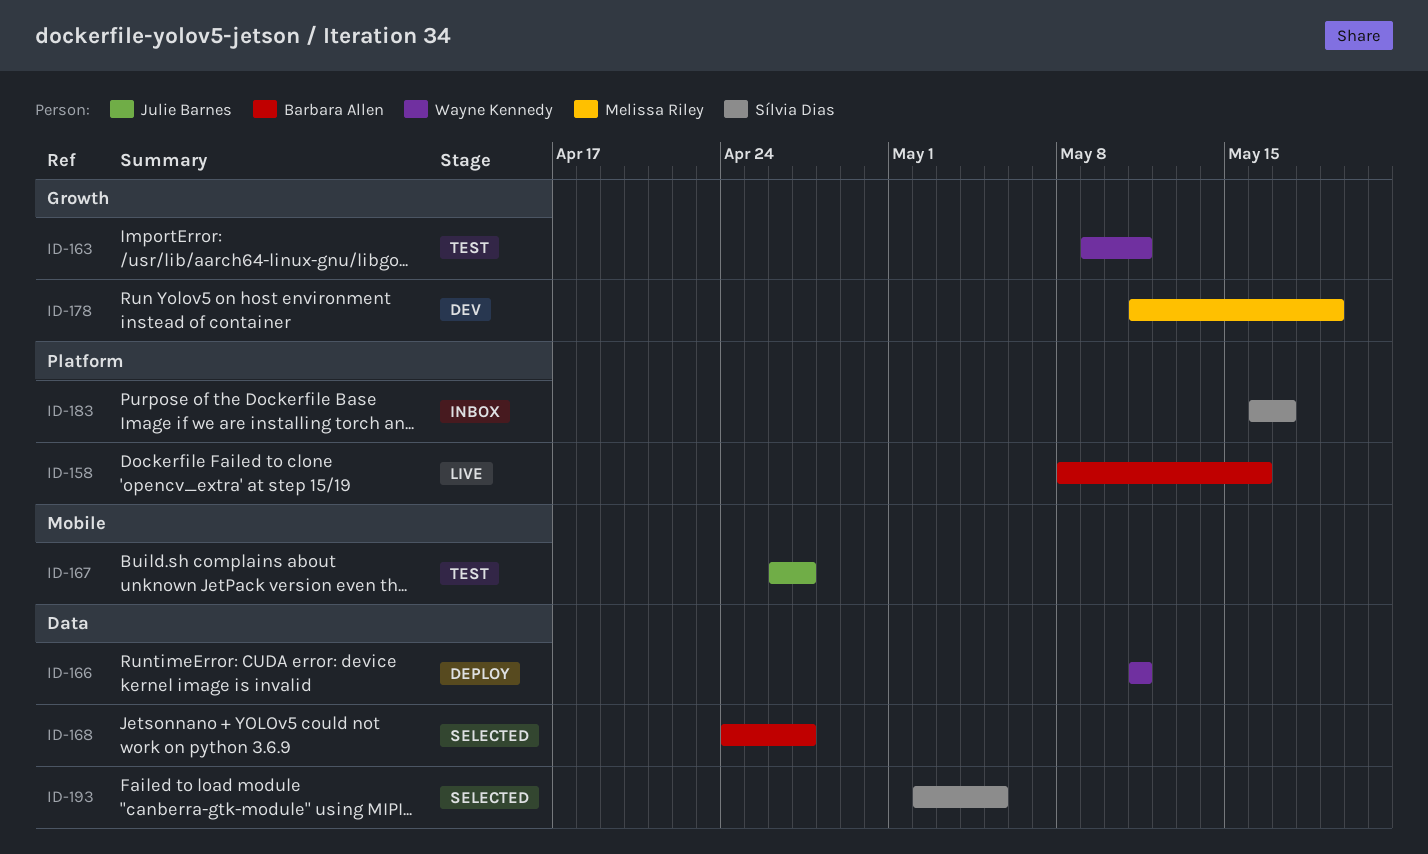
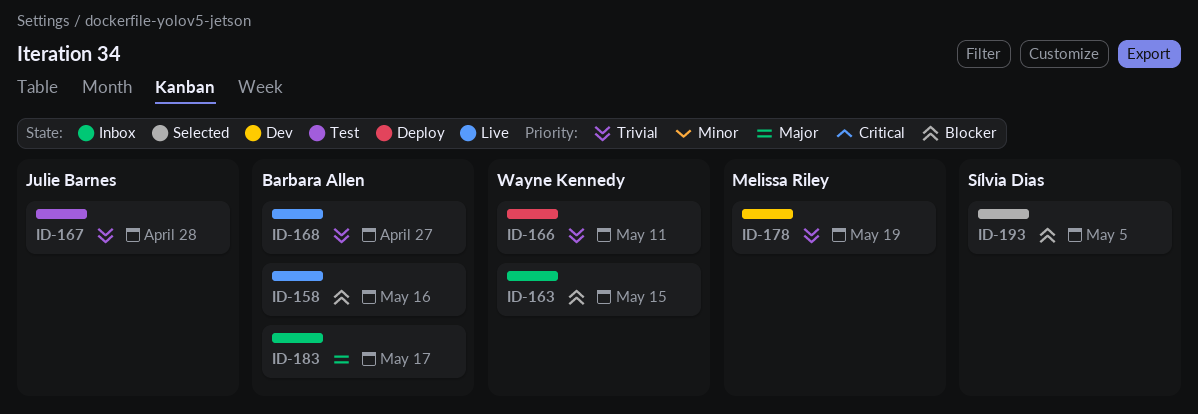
ID-163, status: Test -> Inbox
ID-163, due: May 11 -> May 15
ID-167, due: Apr 27 -> Apr 28
ID-168, status: Selected -> Live
ID-183, owner: Sílvia Dias -> Barbara Allen

